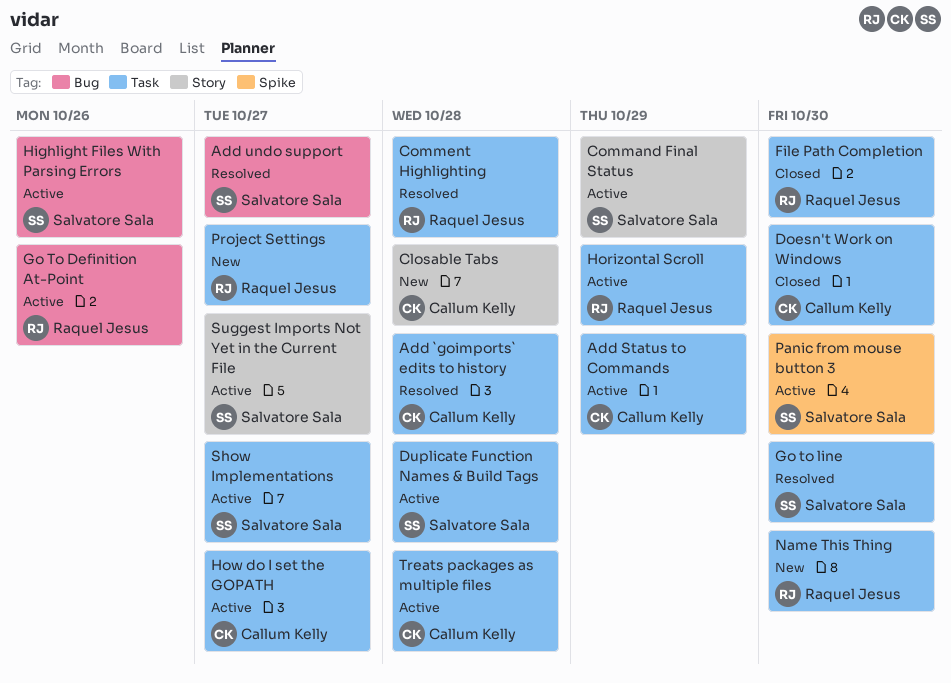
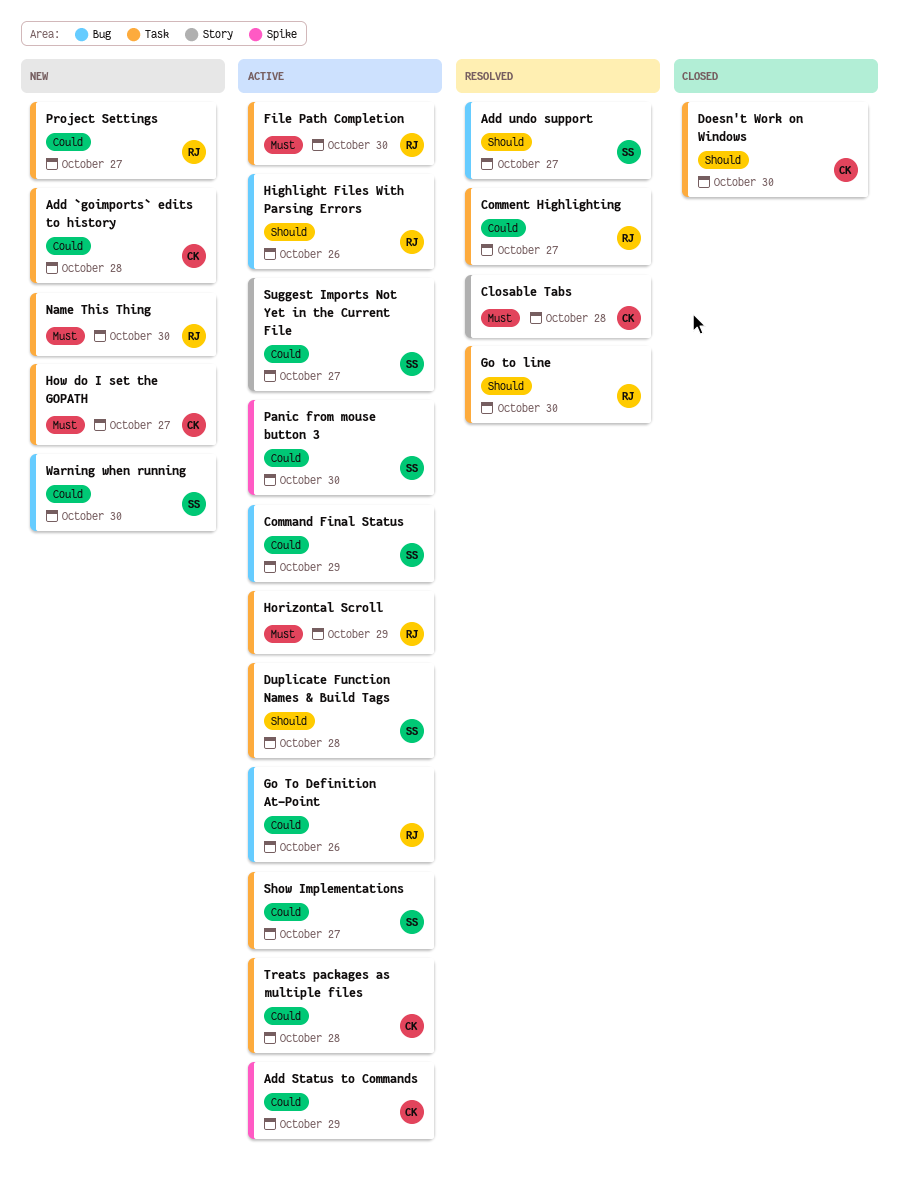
Add `goimports` edits to history, status: Resolved -> New
Add Status to Commands, label: Task -> Spike
Closable Tabs, status: New -> Resolved
Command Final Status, label: Story -> Bug
Comment Highlighting, due: Oct 28 -> Oct 27
File Path Completion, status: Closed -> Active
Go to line, owner: Salvatore Sala -> Raquel Jesus
Highlight Files With Parsing Errors, owner: Salvatore Sala -> Raquel Jesus
How do I set the GOPATH, status: Active -> New
Warning when running: none -> present

